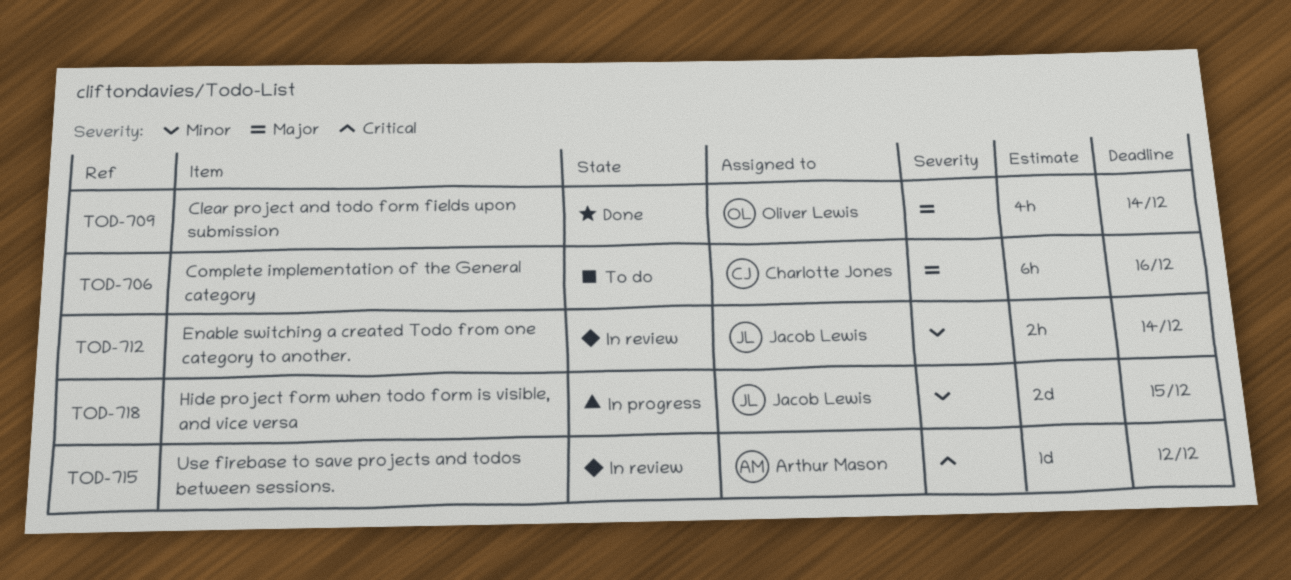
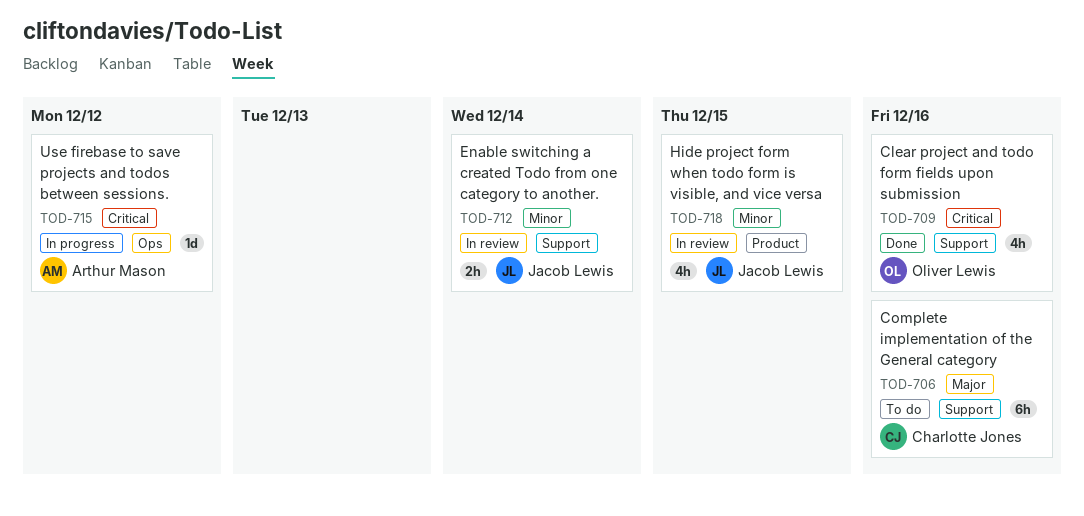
TOD-709, priority: Major -> Critical
TOD-709, due: Dec 14 -> Dec 16
TOD-715, status: In review -> In progress
TOD-718, status: In progress -> In review
TOD-718, estimate: 2d -> 4h

